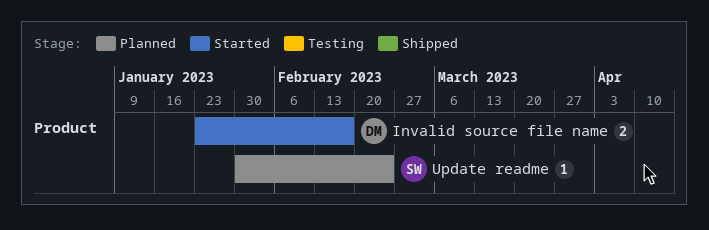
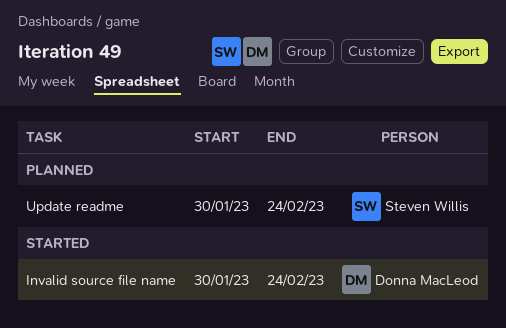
Invalid source file name, start: Jan 23 -> Jan 30
Invalid source file name, due: Feb 17 -> Feb 24

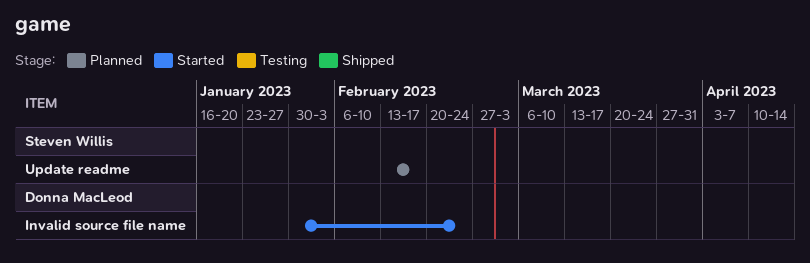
Update readme, start: Jan 30 -> Feb 13
Update readme, due: Feb 24 -> Feb 17

